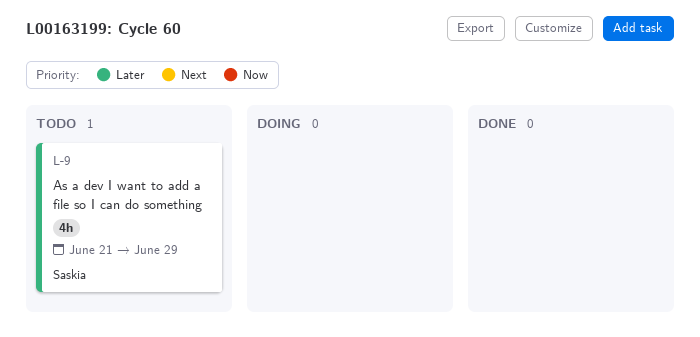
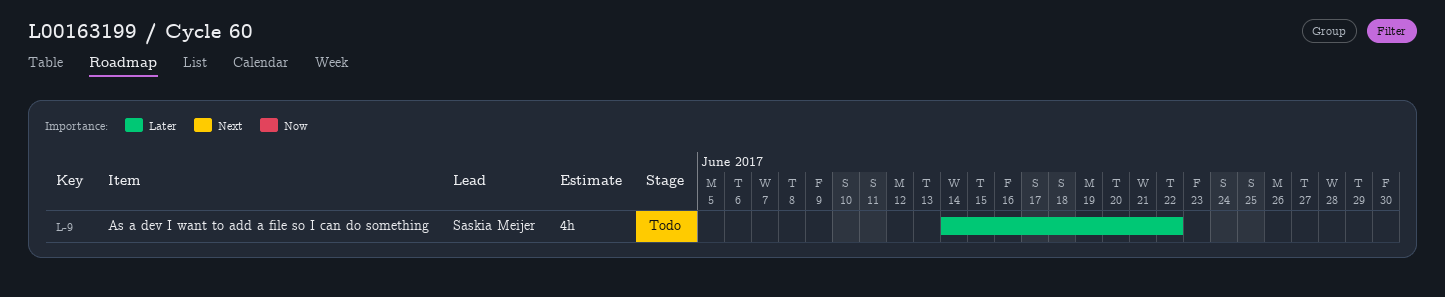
L-9, start: Jun 21 -> Jun 14
L-9, due: Jun 29 -> Jun 22

